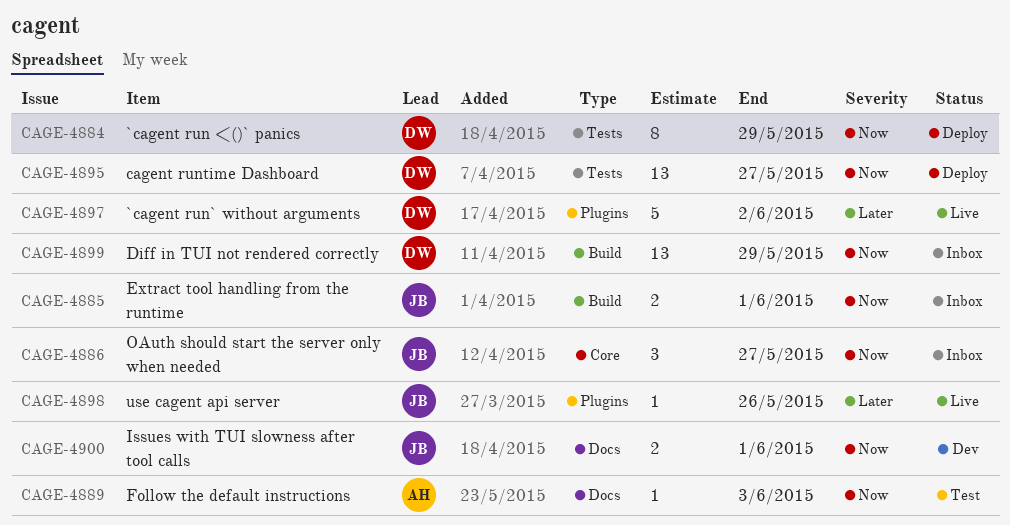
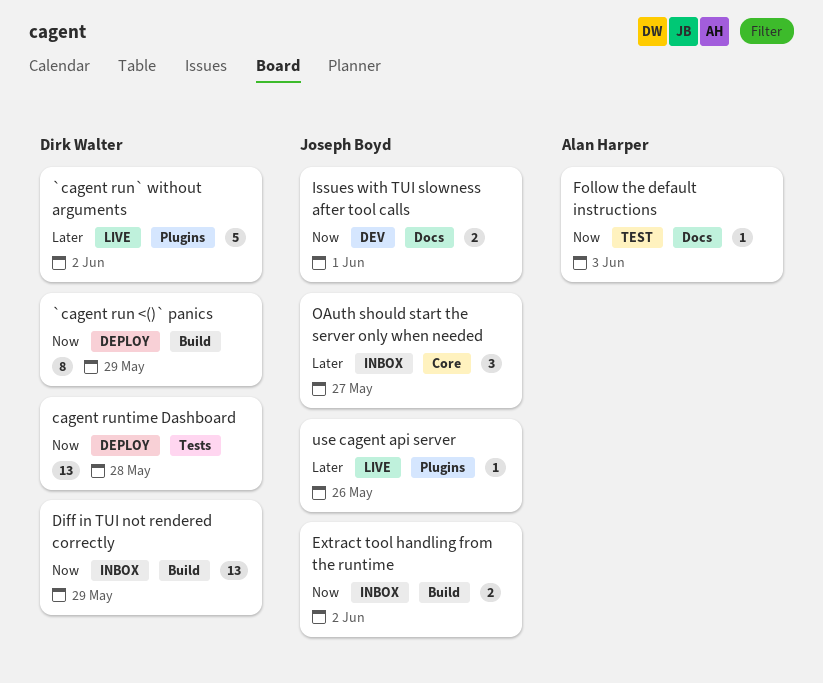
`cagent run <()` panics, label: Tests -> Build
cagent runtime Dashboard, due: May 27 -> May 28
Extract tool handling from the runtime, due: Jun 1 -> Jun 2
OAuth should start the server only when needed, priority: Now -> Later

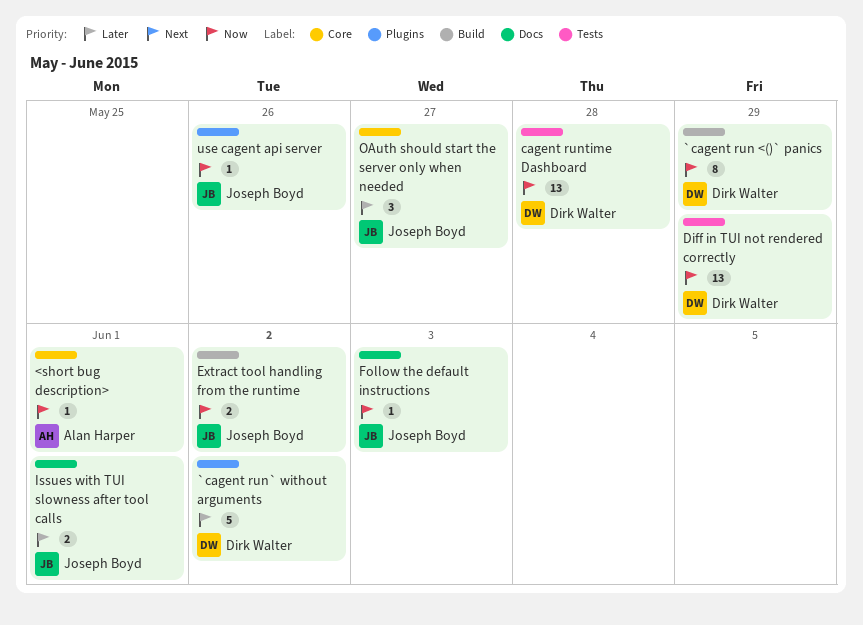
<short bug description>: none -> present
Diff in TUI not rendered correctly, label: Build -> Tests
Follow the default instructions, owner: Alan Harper -> Joseph Boyd
Issues with TUI slowness after tool calls, priority: Now -> Later
use cagent api server, priority: Later -> Now

